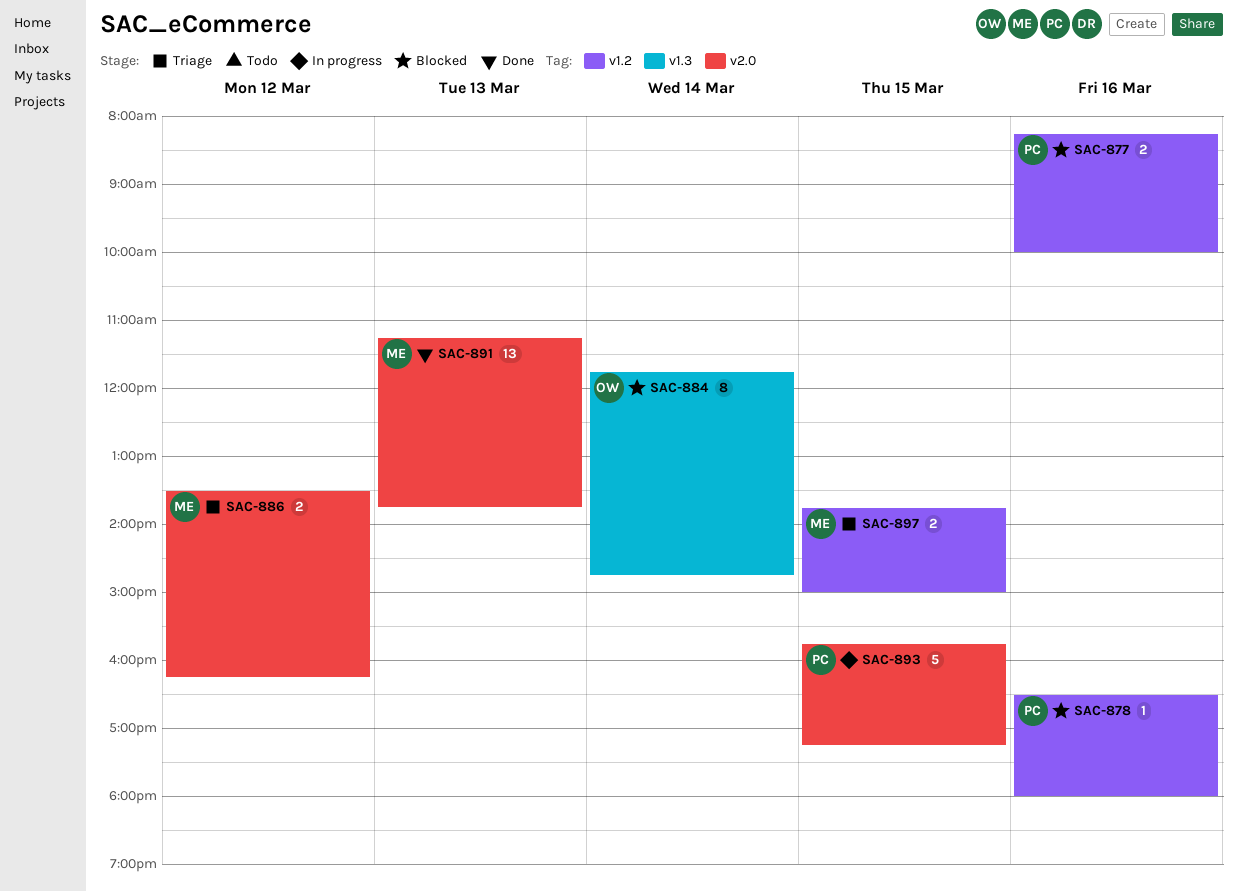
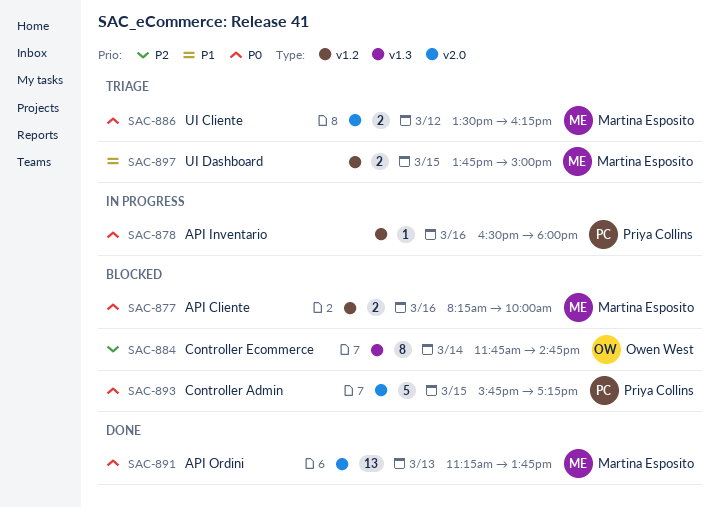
SAC-877, owner: Priya Collins -> Martina Esposito
SAC-878, status: Blocked -> In progress
SAC-893, status: In progress -> Blocked

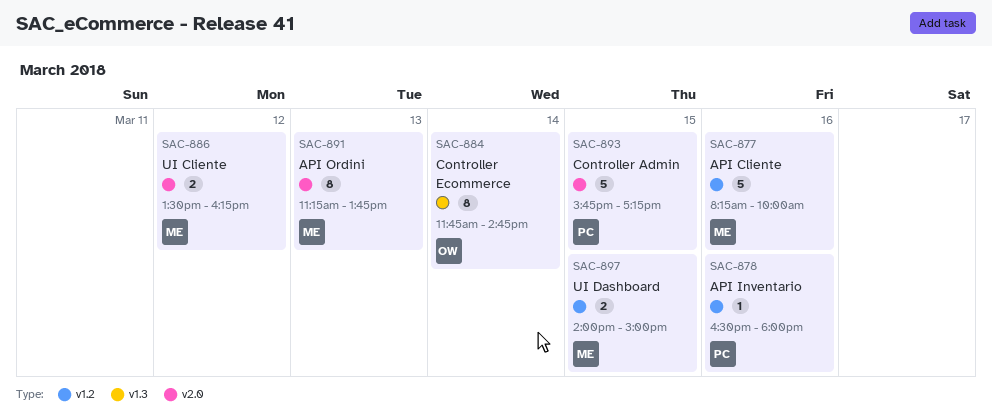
SAC-877, estimate: 2 -> 5
SAC-891, estimate: 13 -> 8
SAC-897, begins: 13:45 -> 14:00

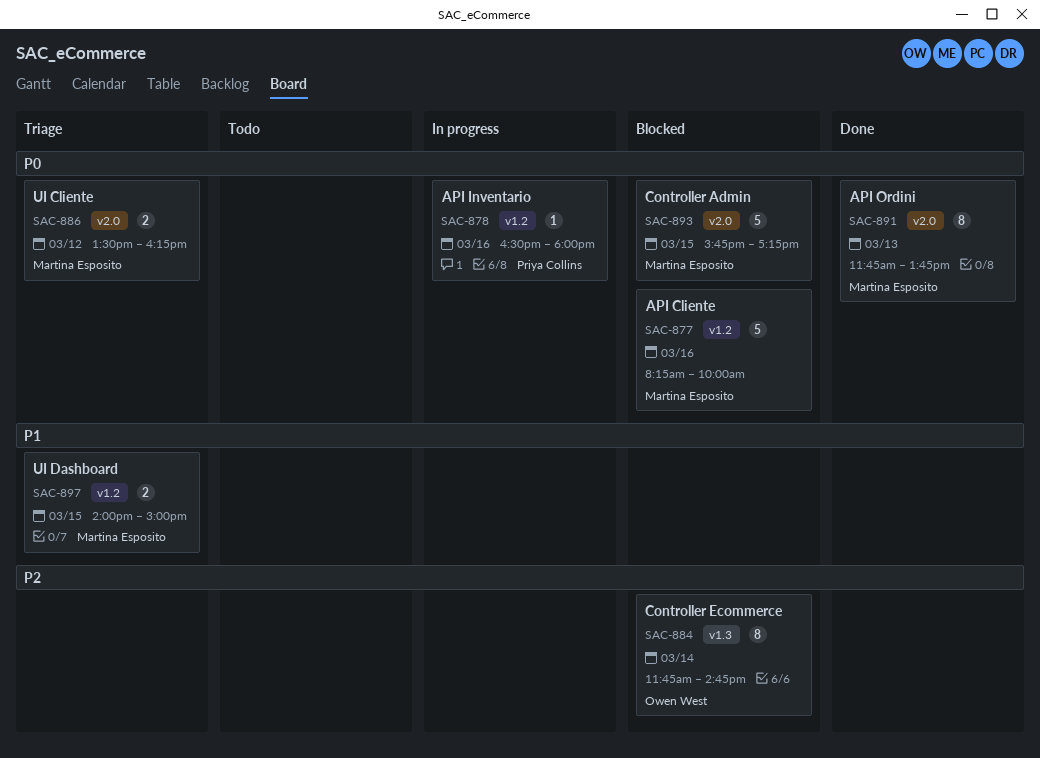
SAC-891, begins: 11:15 -> 11:45
SAC-893, owner: Priya Collins -> Martina Esposito

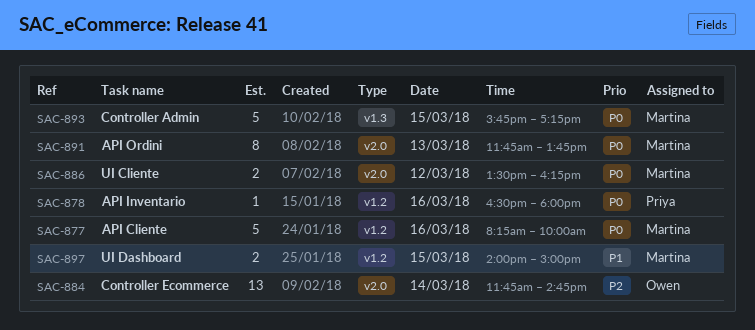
SAC-884, label: v1.3 -> v2.0
SAC-884, estimate: 8 -> 13
SAC-893, label: v2.0 -> v1.3

